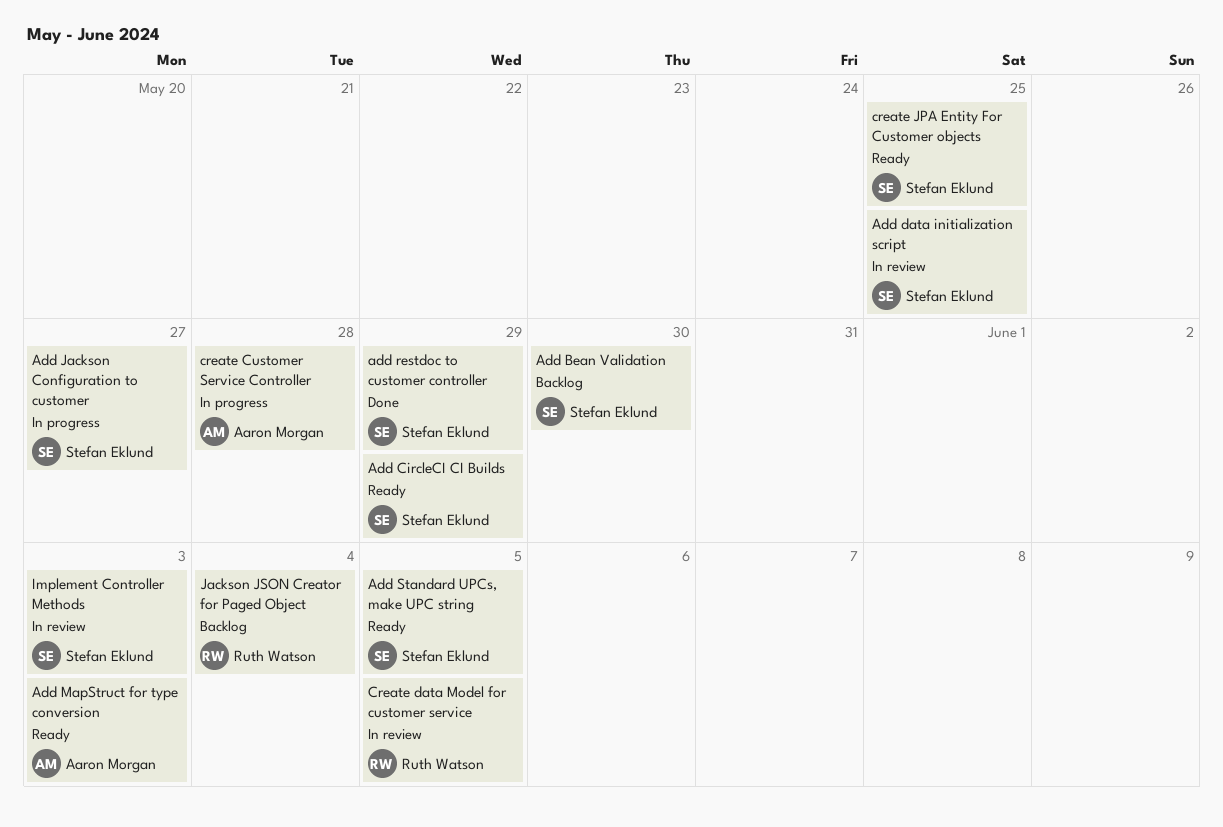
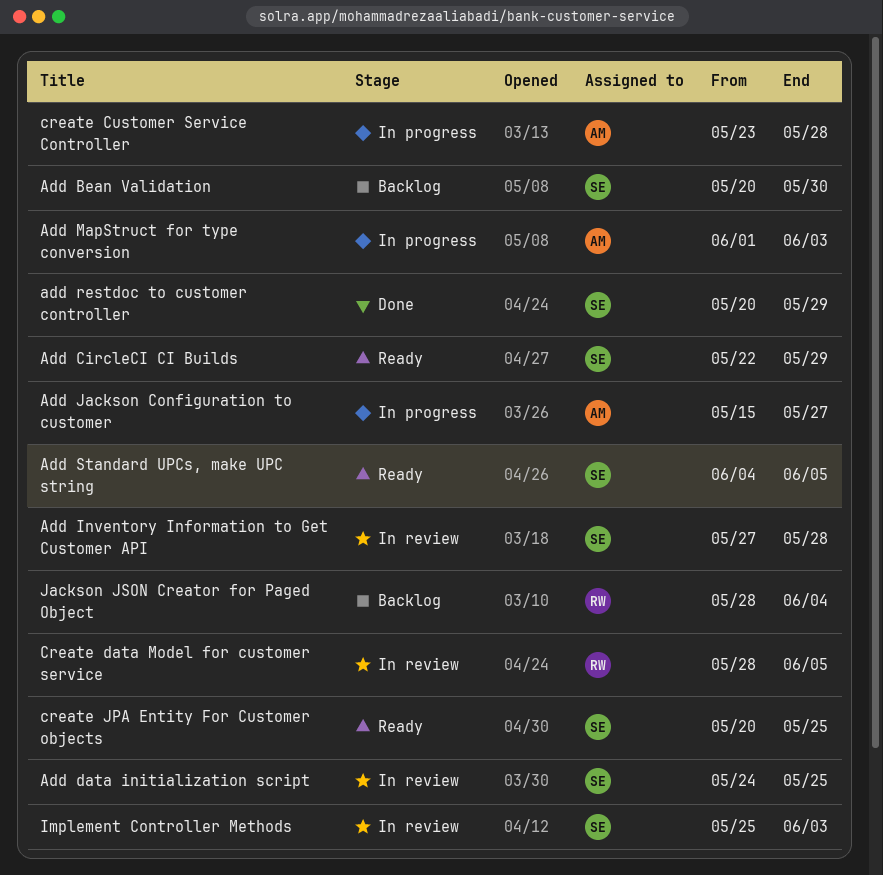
Add Inventory Information to Get Customer API: none -> present
Add Jackson Configuration to customer, owner: Stefan Eklund -> Aaron Morgan
Add MapStruct for type conversion, status: Ready -> In progress

